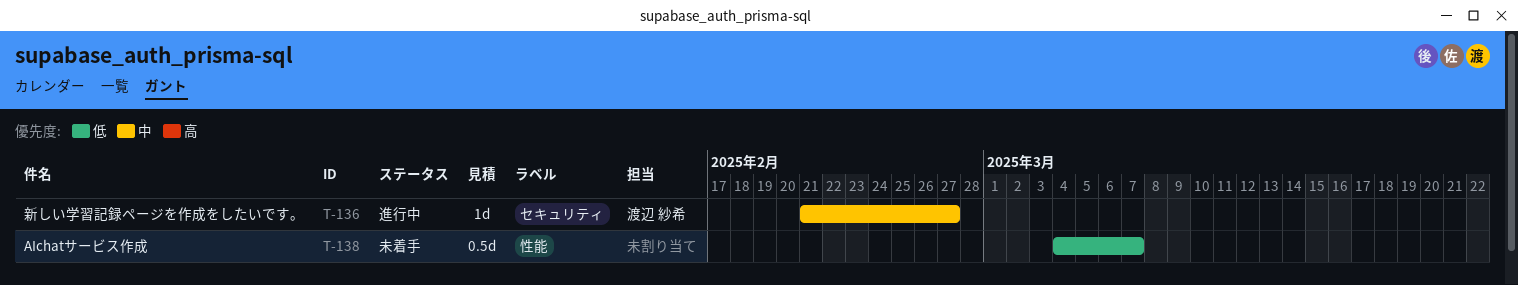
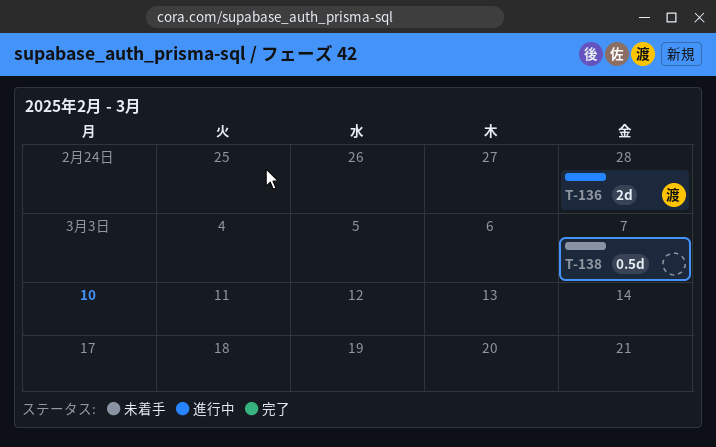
T-136, estimate: 1d -> 2d
T-136, due: Feb 27 -> Feb 28

